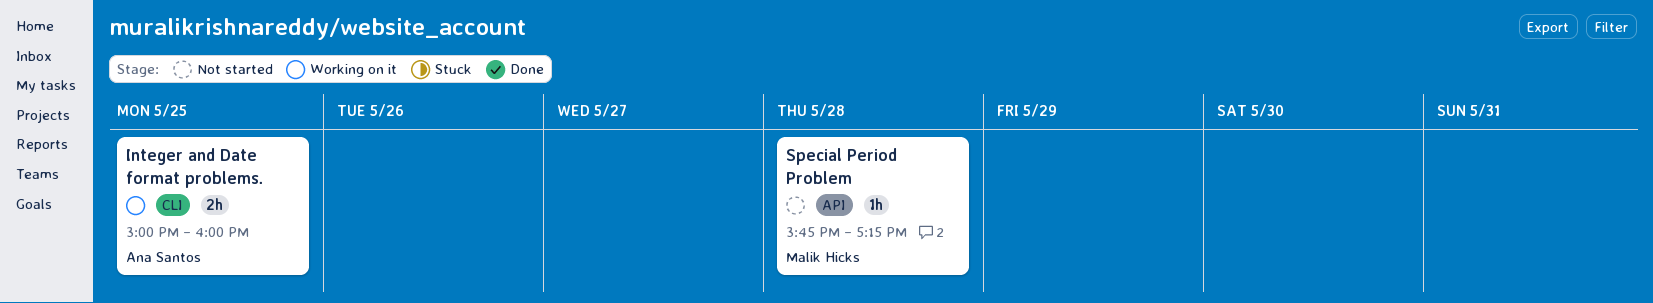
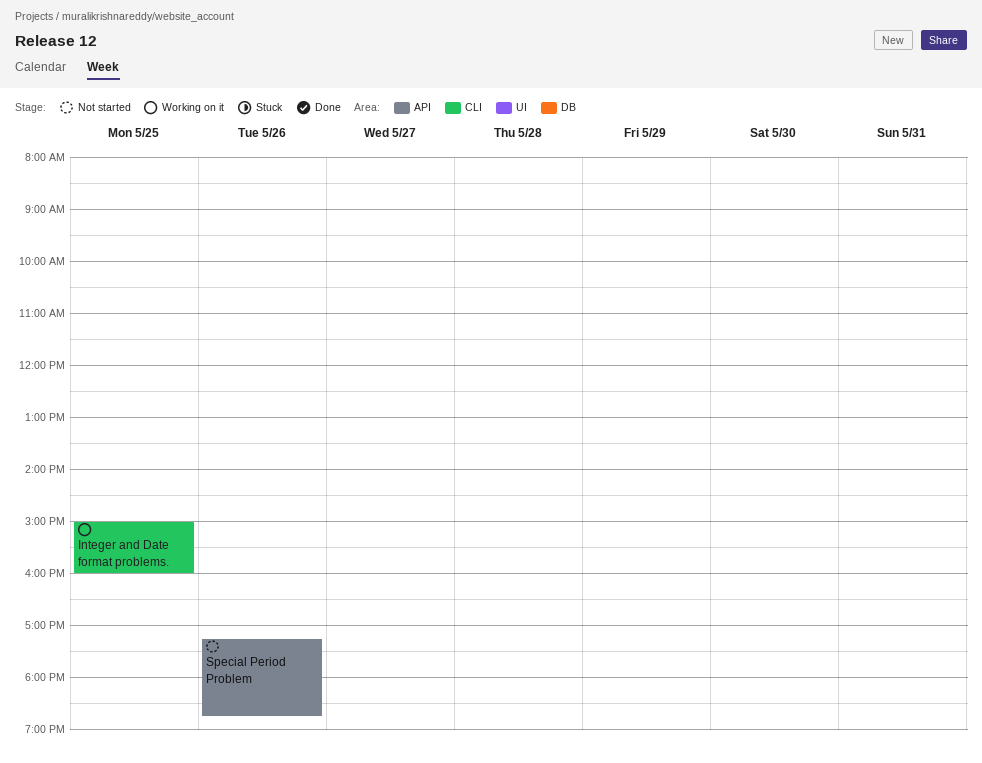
Special Period Problem, day: May 28 -> May 26
Special Period Problem, begins: 15:45 -> 17:15
Special Period Problem, ends: 17:15 -> 18:45

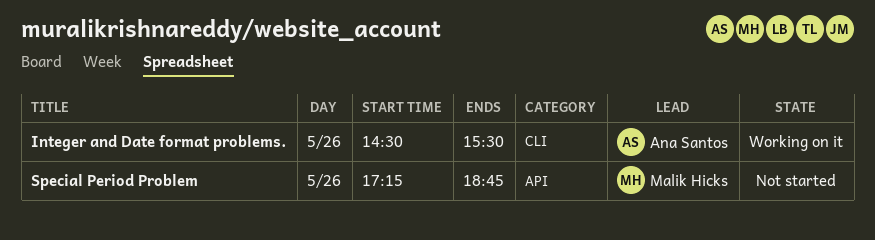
Integer and Date format problems., day: May 25 -> May 26
Integer and Date format problems., begins: 15:00 -> 14:30
Integer and Date format problems., ends: 16:00 -> 15:30

